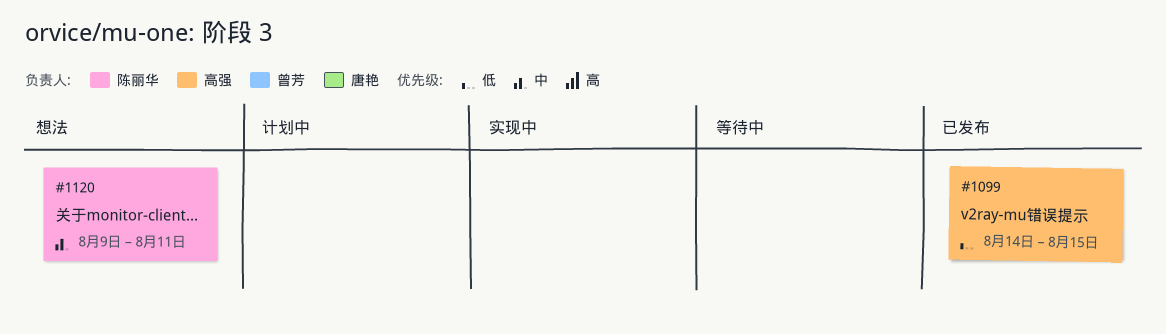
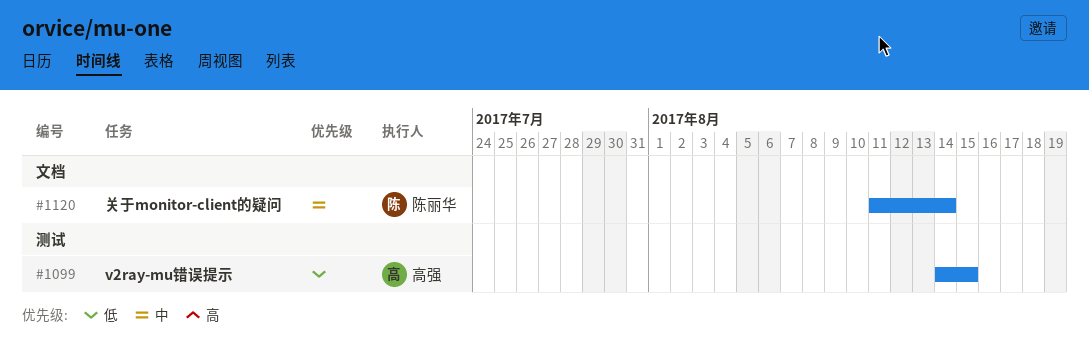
#1120, start: Aug 9 -> Aug 11
#1120, due: Aug 11 -> Aug 14

